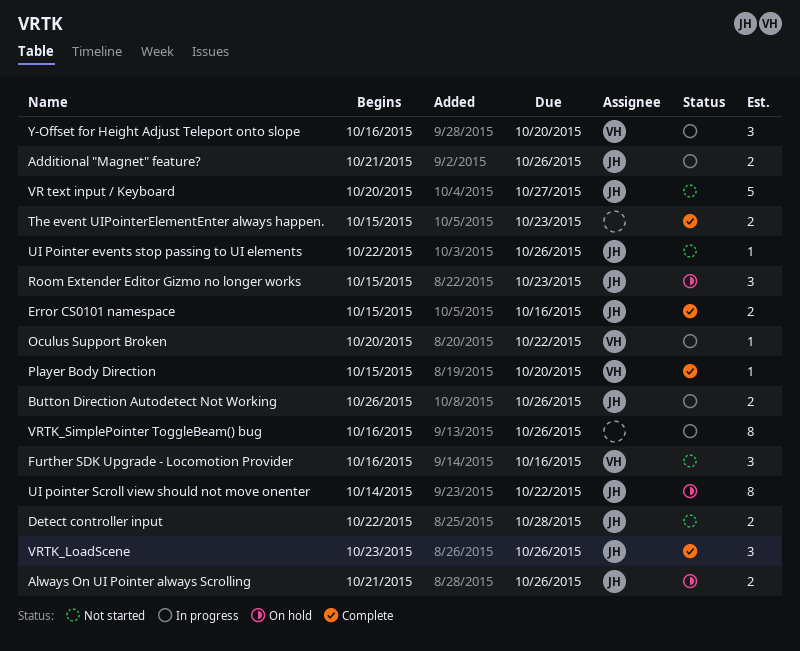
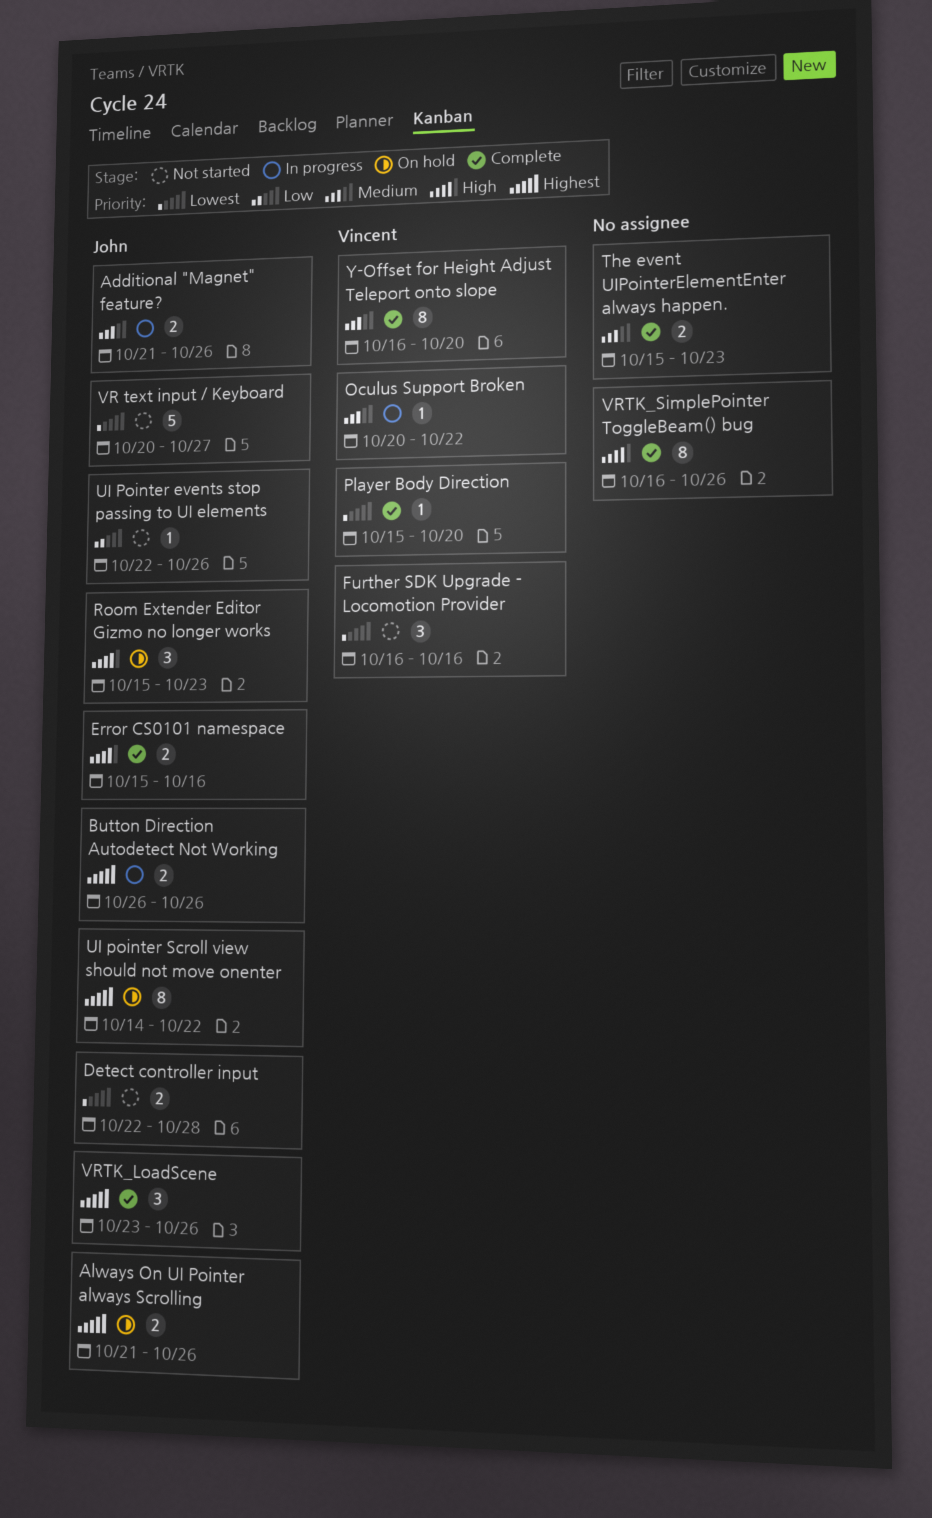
VRTK_SimplePointer ToggleBeam() bug, status: In progress -> Complete
Y-Offset for Height Adjust Teleport onto slope, status: In progress -> Complete
Y-Offset for Height Adjust Teleport onto slope, estimate: 3 -> 8

